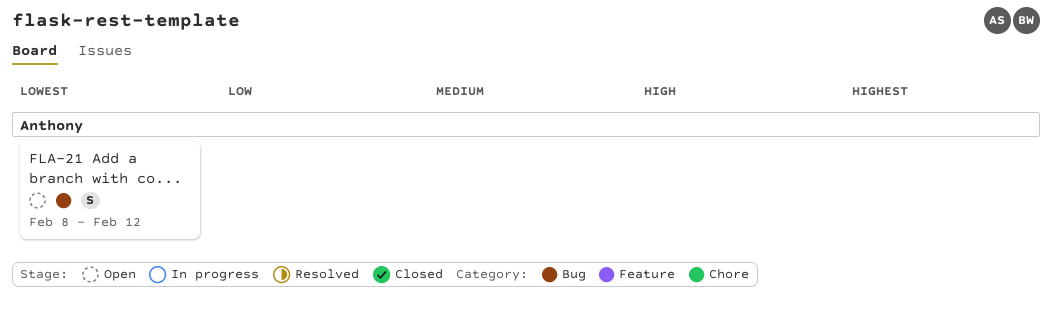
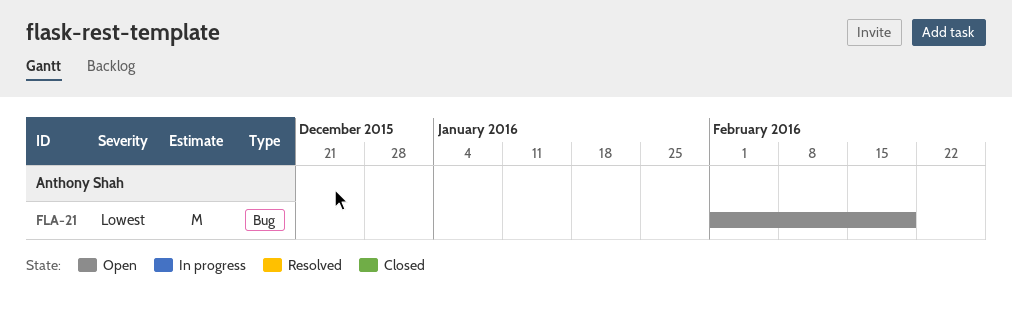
FLA-21, estimate: S -> M
FLA-21, start: Feb 8 -> Feb 1
FLA-21, due: Feb 12 -> Feb 19

